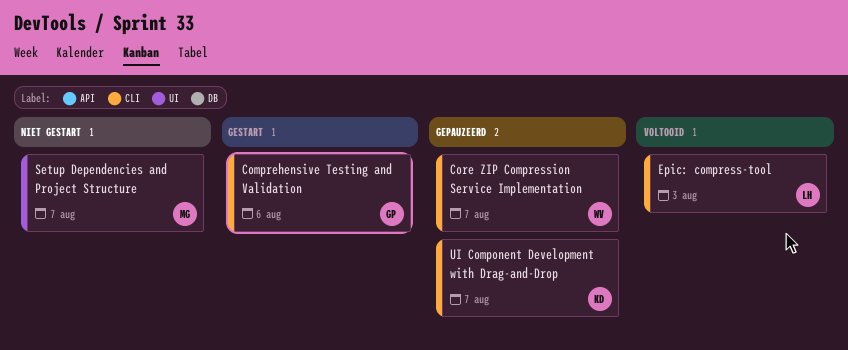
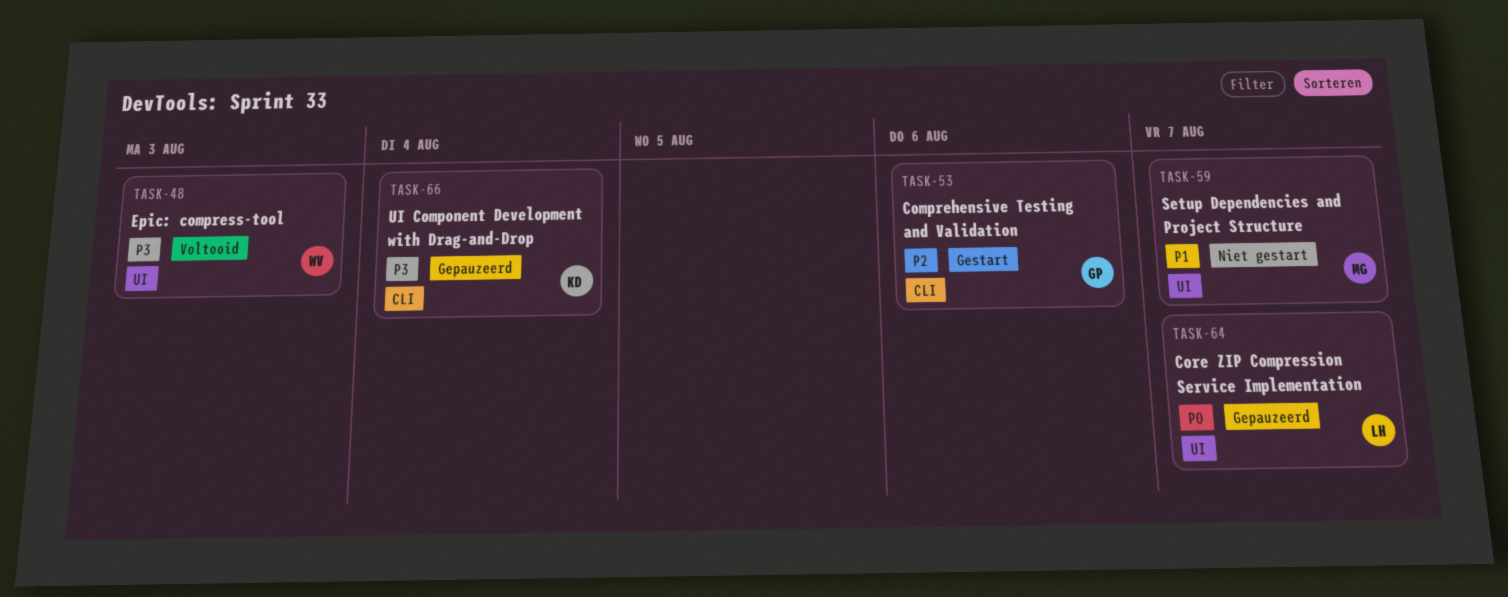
Core ZIP Compression Service Implementation, owner: WV -> LH
Core ZIP Compression Service Implementation, label: CLI -> UI
Epic: compress-tool, owner: LH -> WV
Epic: compress-tool, label: CLI -> UI
UI Component Development with Drag-and-Drop, due: Aug 7 -> Aug 4

